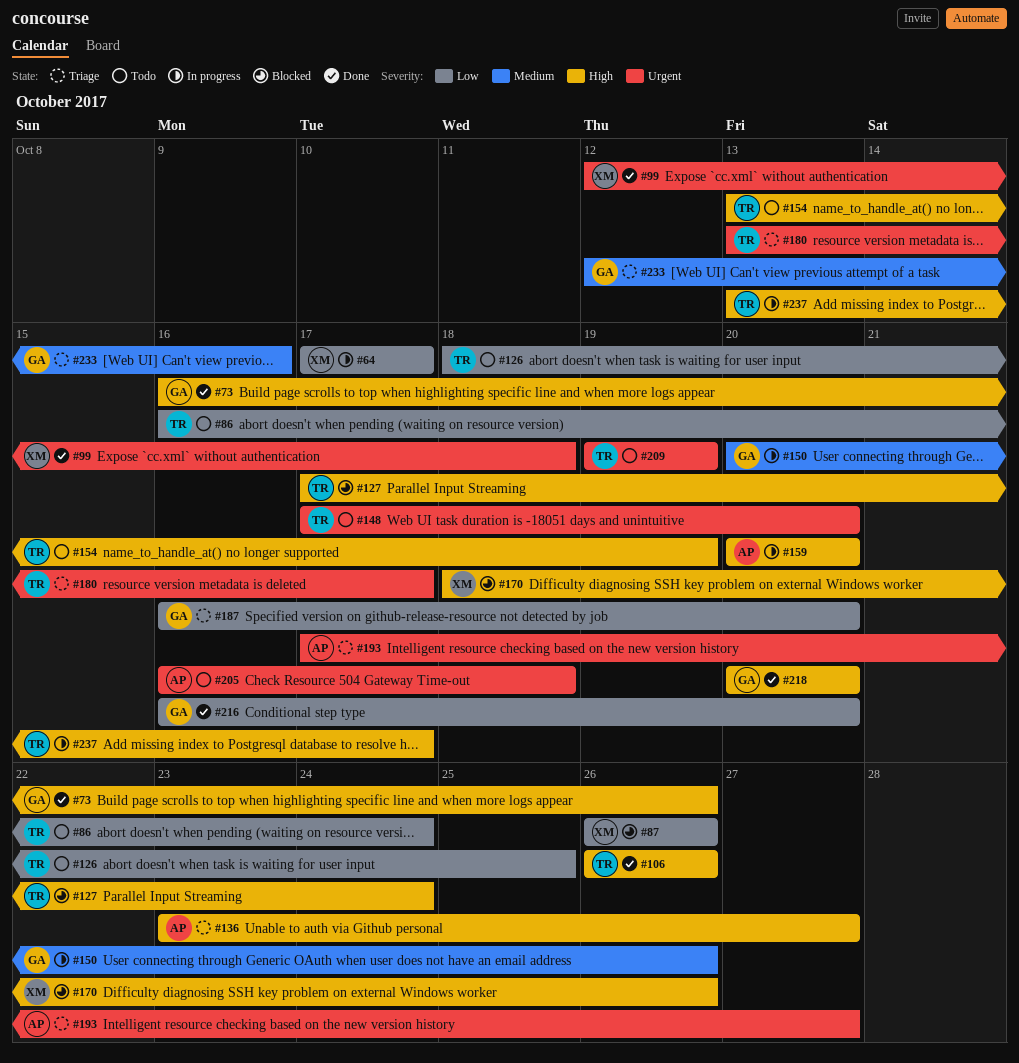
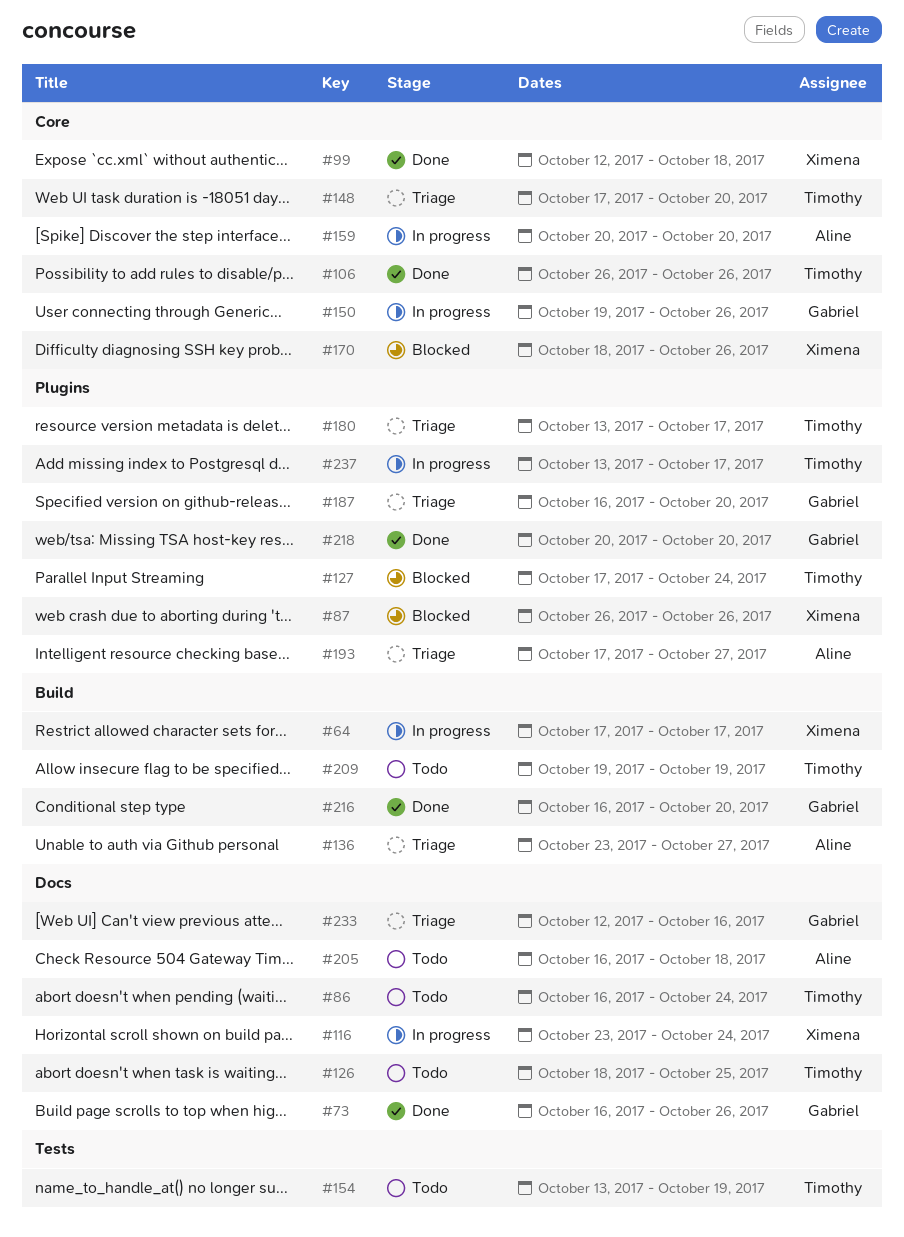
#116: none -> present
#148, status: Todo -> Triage
#150, start: Oct 20 -> Oct 19

